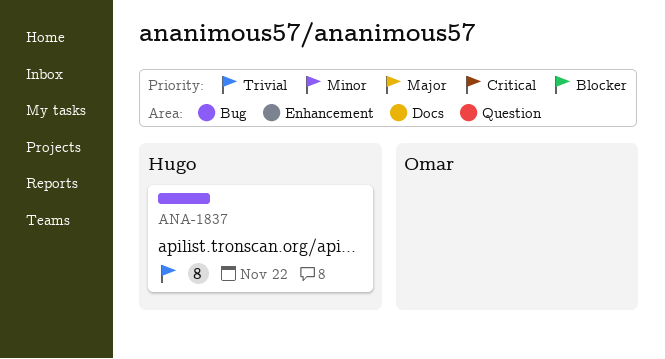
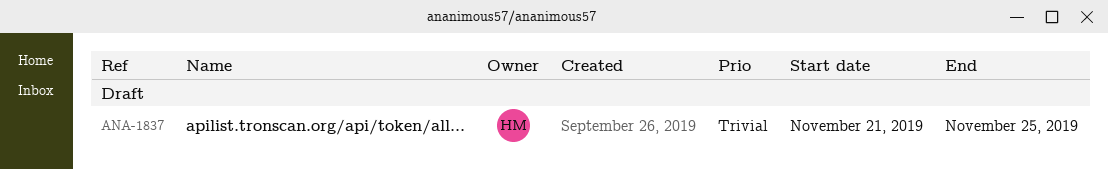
ANA-1837, due: Nov 22 -> Nov 25

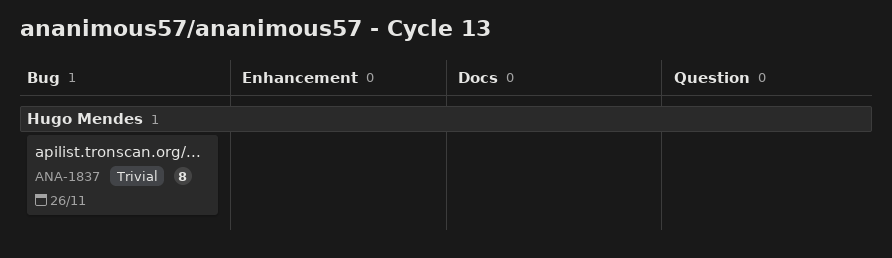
ANA-1837, due: Nov 25 -> Nov 26

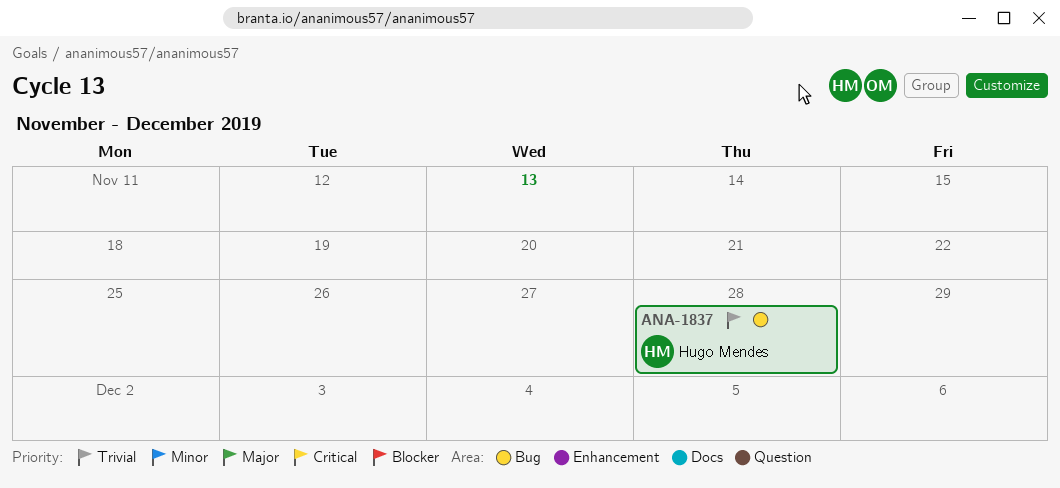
ANA-1837, due: Nov 26 -> Nov 28

